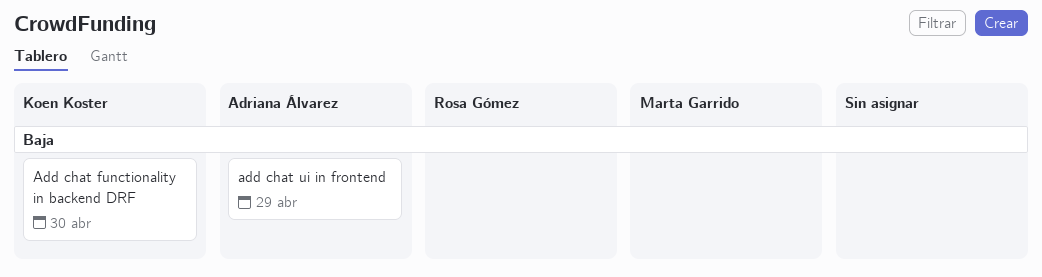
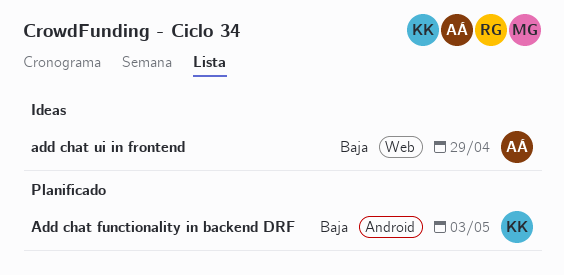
Add chat functionality in backend DRF, due: Apr 30 -> May 3

